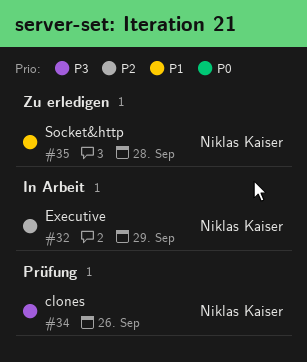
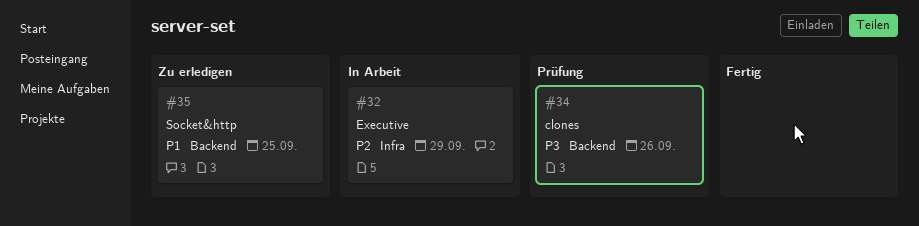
#35, due: Sep 28 -> Sep 25

